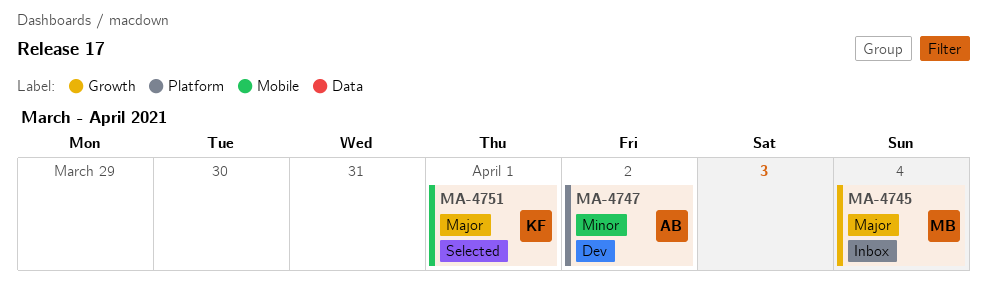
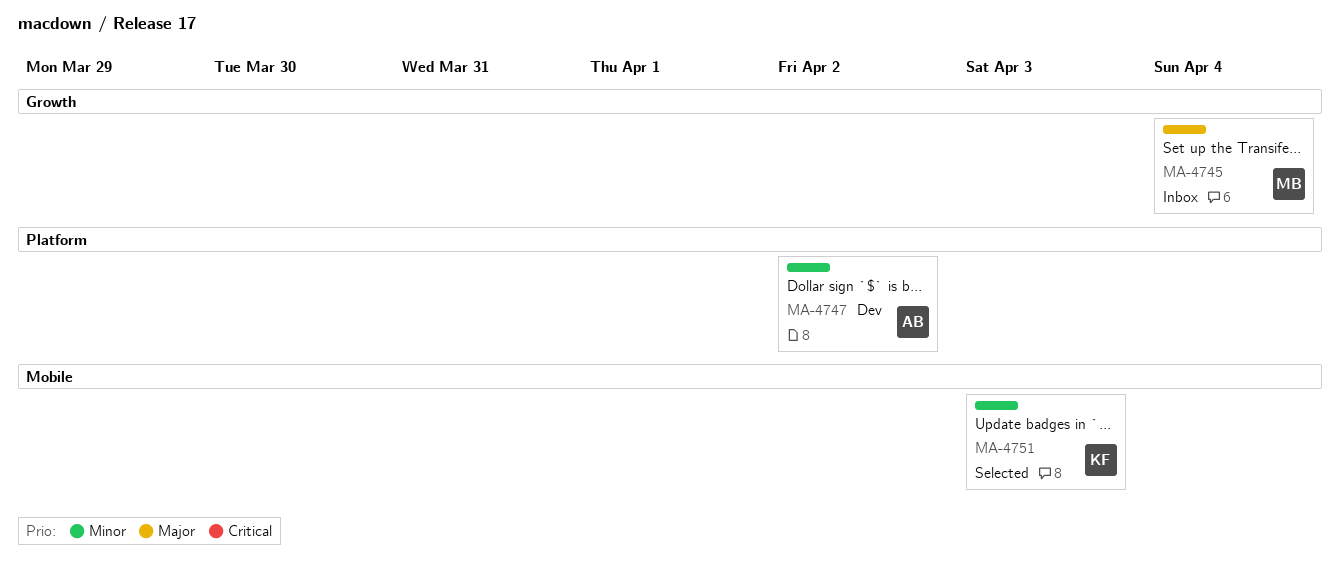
MA-4751, priority: Major -> Minor
MA-4751, due: Apr 1 -> Apr 3

